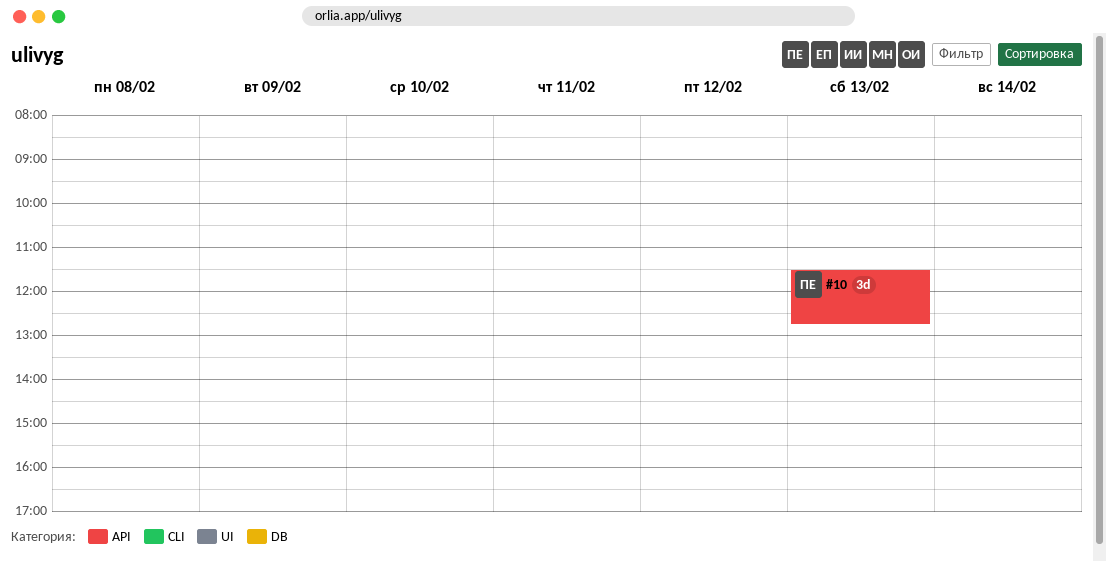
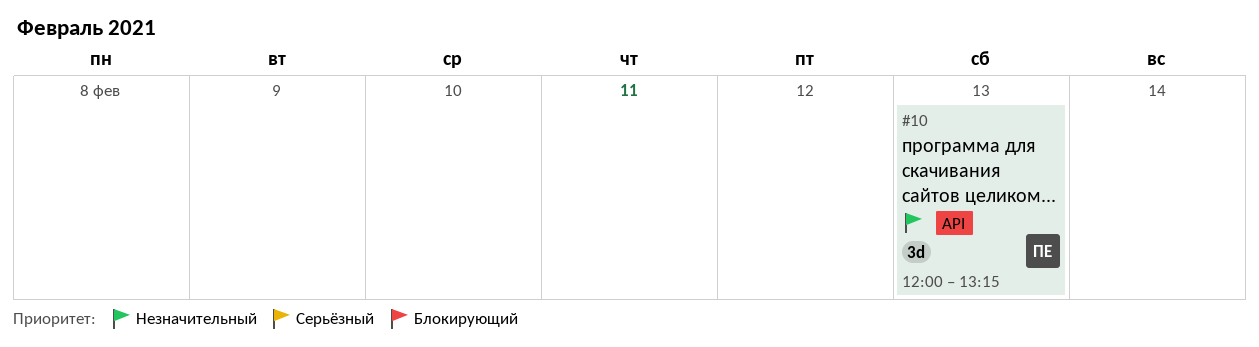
#10, begins: 11:30 -> 12:00
#10, ends: 12:45 -> 13:15

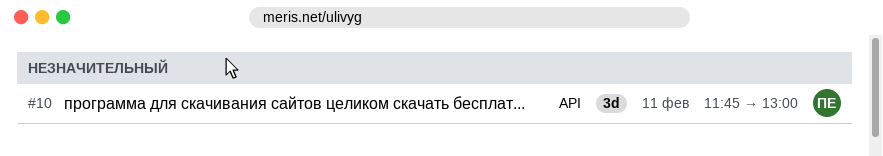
#10, day: Feb 13 -> Feb 11
#10, begins: 12:00 -> 11:45
#10, ends: 13:15 -> 13:00

